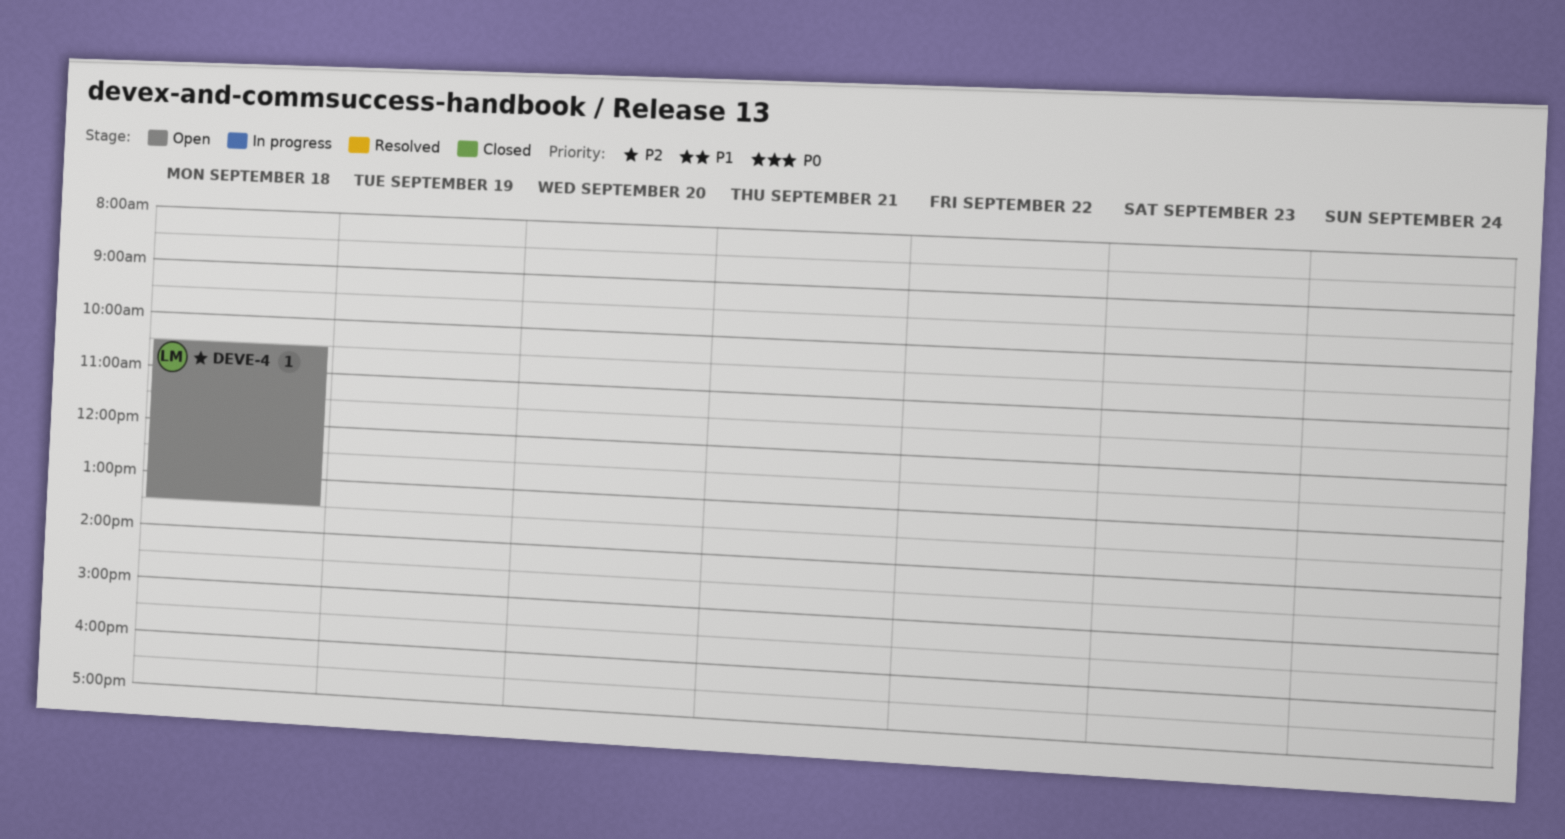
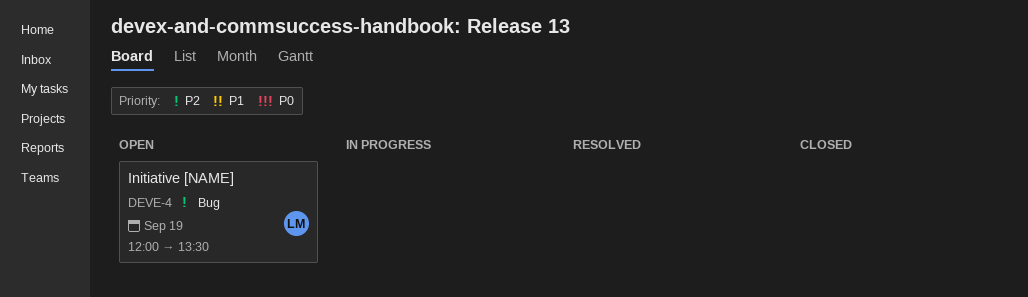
DEVE-4, day: Sep 18 -> Sep 19
DEVE-4, begins: 10:30 -> 12:00

